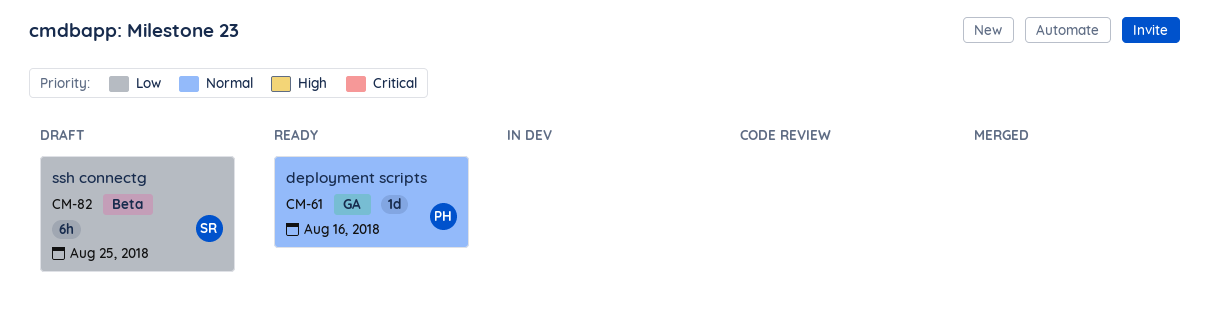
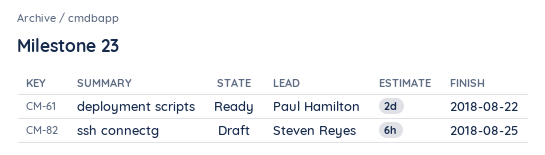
CM-61, estimate: 1d -> 2d
CM-61, due: Aug 16 -> Aug 22

